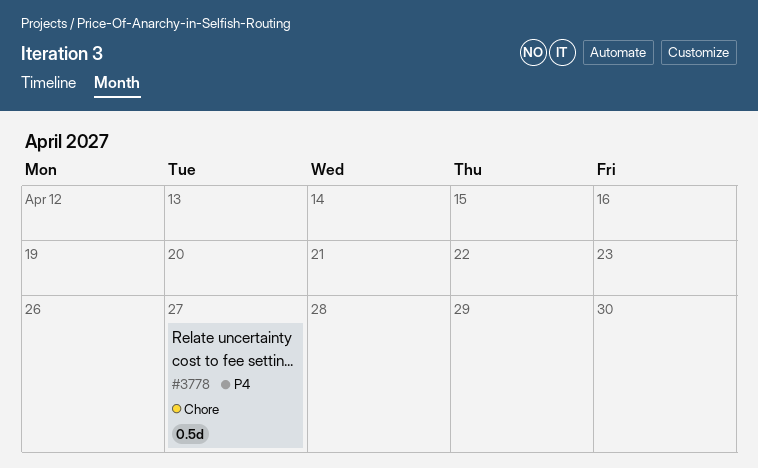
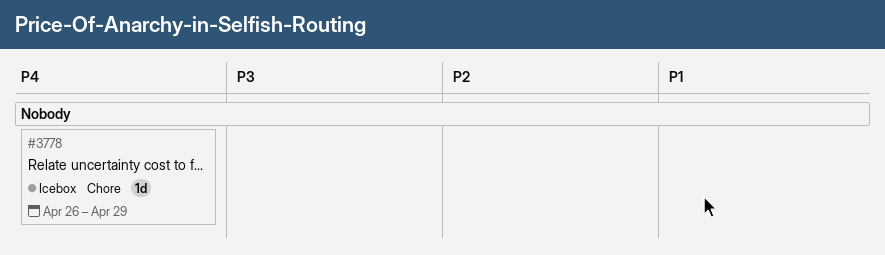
#3778, estimate: 0.5d -> 1d
#3778, due: Apr 27 -> Apr 29

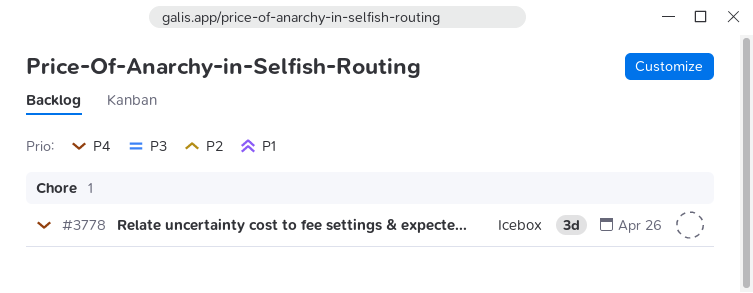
#3778, estimate: 1d -> 3d
#3778, due: Apr 29 -> Apr 26

